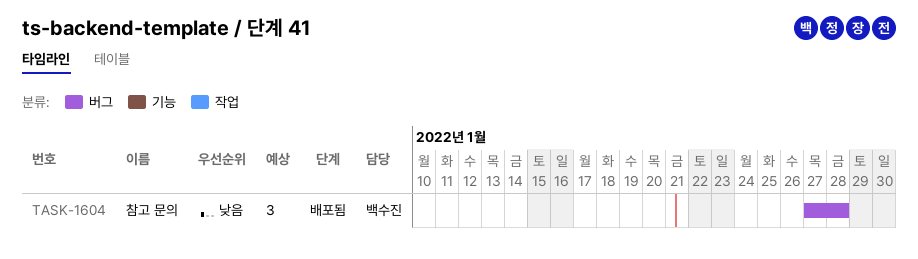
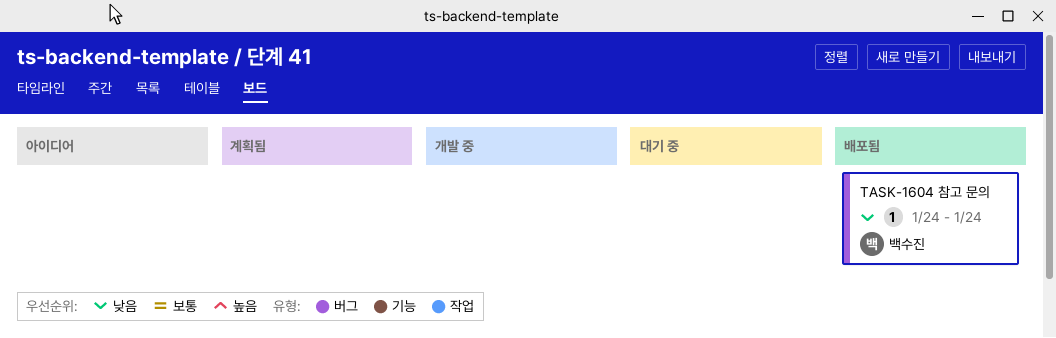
TASK-1604, estimate: 3 -> 1
TASK-1604, start: Jan 27 -> Jan 24
TASK-1604, due: Jan 28 -> Jan 24

